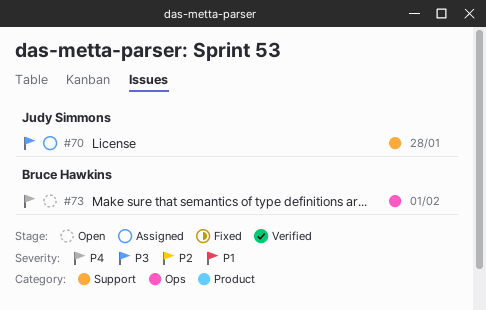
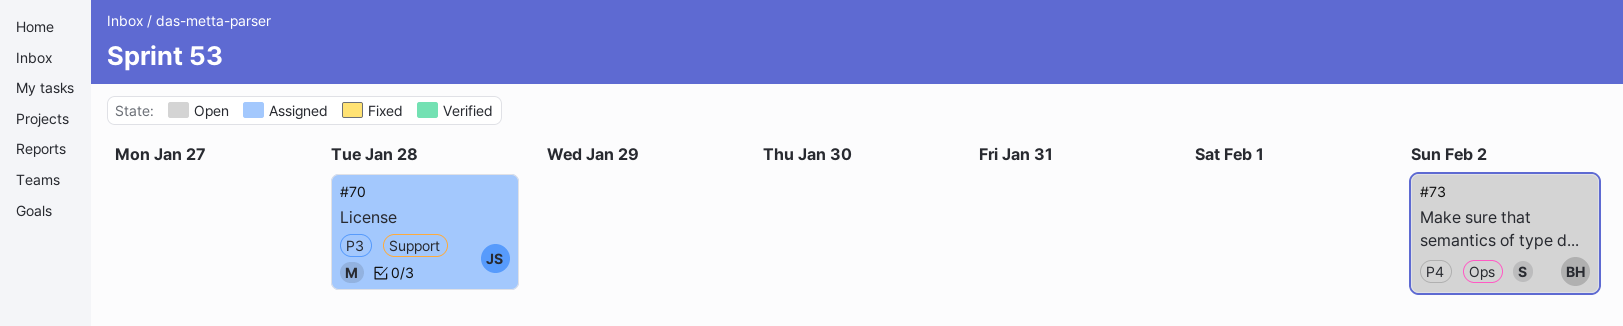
#73, due: Feb 1 -> Feb 2

